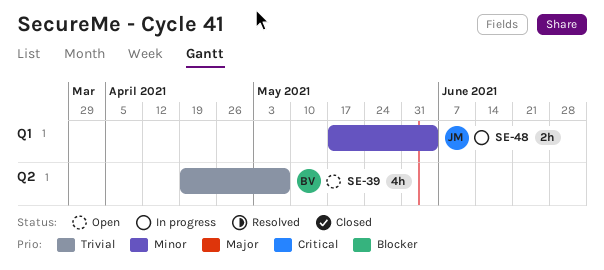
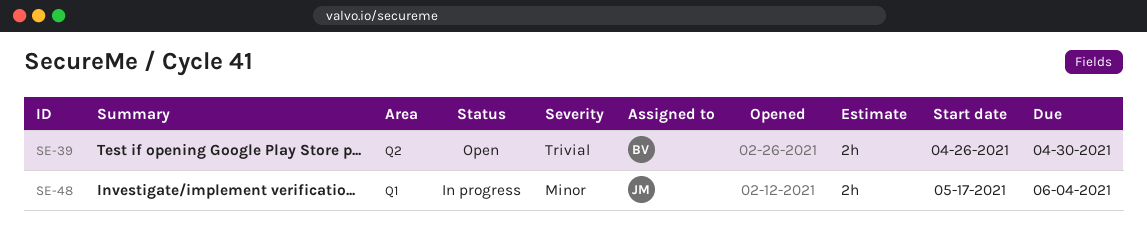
SE-39, estimate: 4h -> 2h
SE-39, start: Apr 19 -> Apr 26
SE-39, due: May 7 -> Apr 30

